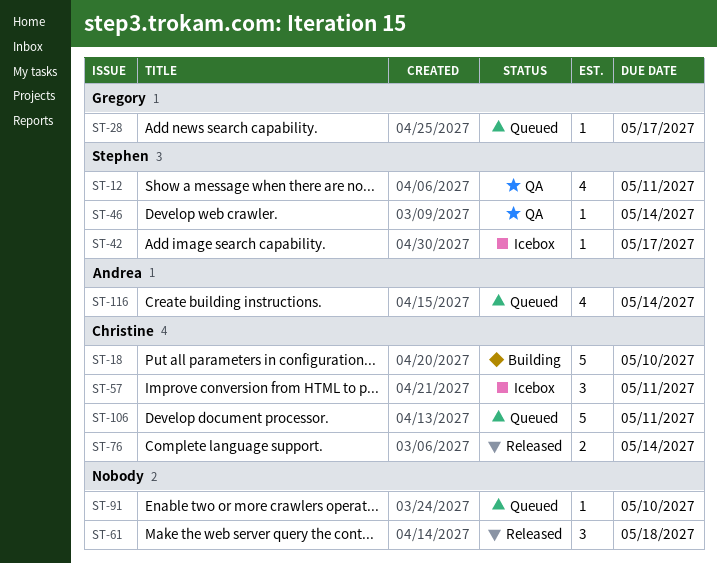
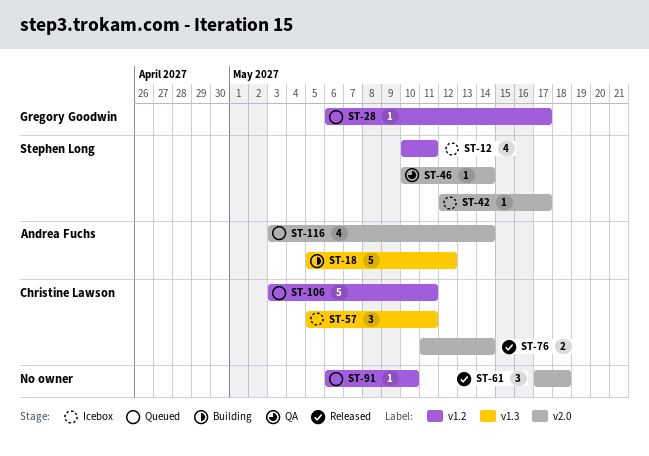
ST-12, status: QA -> Icebox
ST-18, owner: Christine Lawson -> Andrea Fuchs
ST-18, due: May 10 -> May 12

